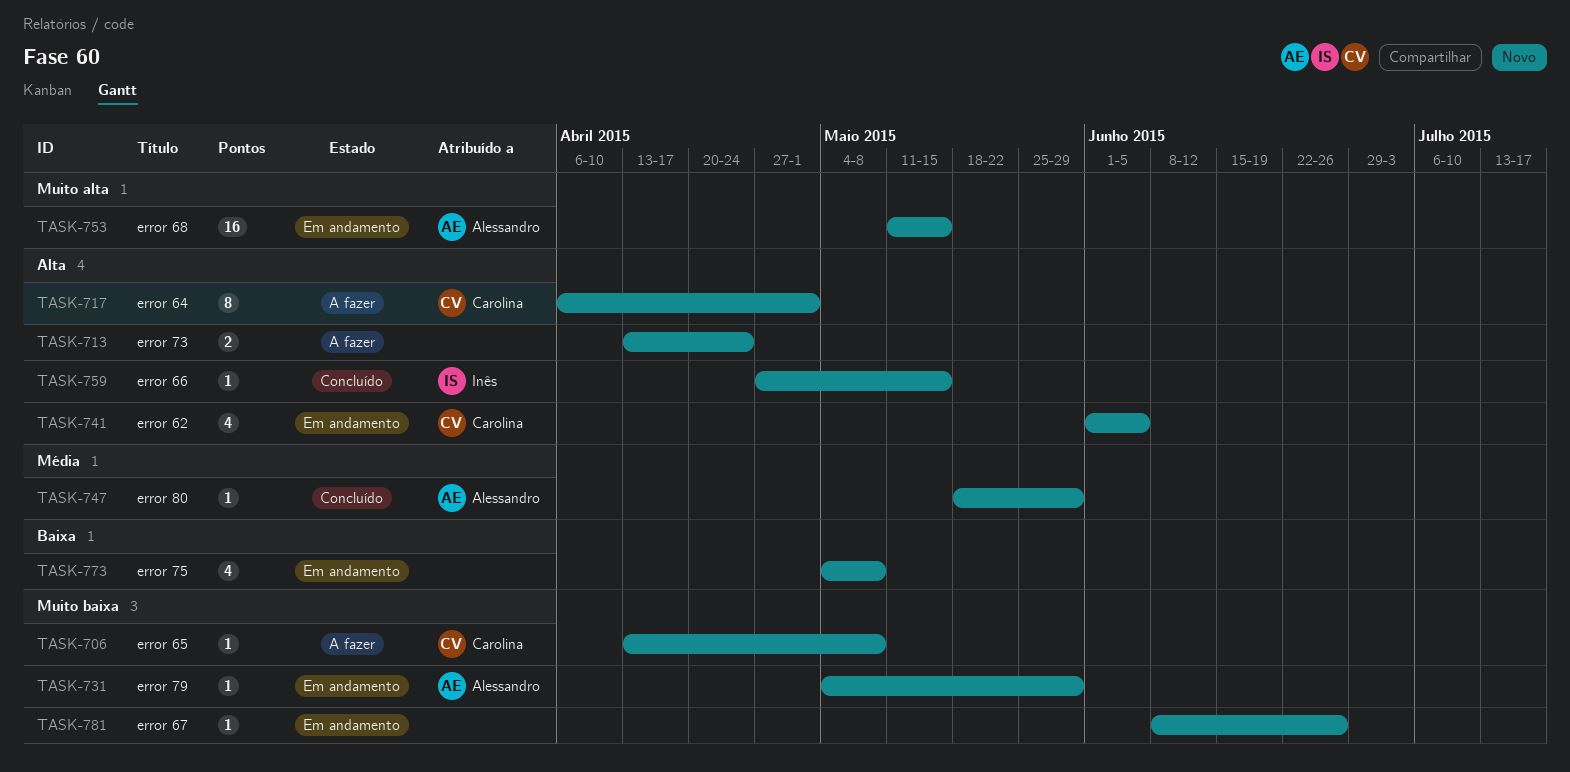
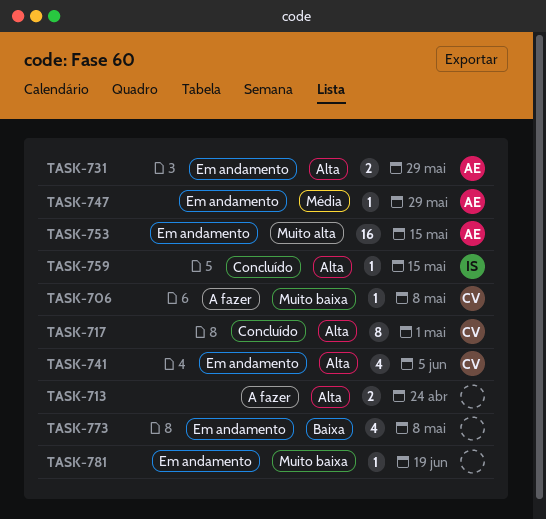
TASK-717, status: A fazer -> Concluído
TASK-731, priority: Muito baixa -> Alta
TASK-731, estimate: 1 -> 2
TASK-747, status: Concluído -> Em andamento
TASK-781, due: Jun 26 -> Jun 19

